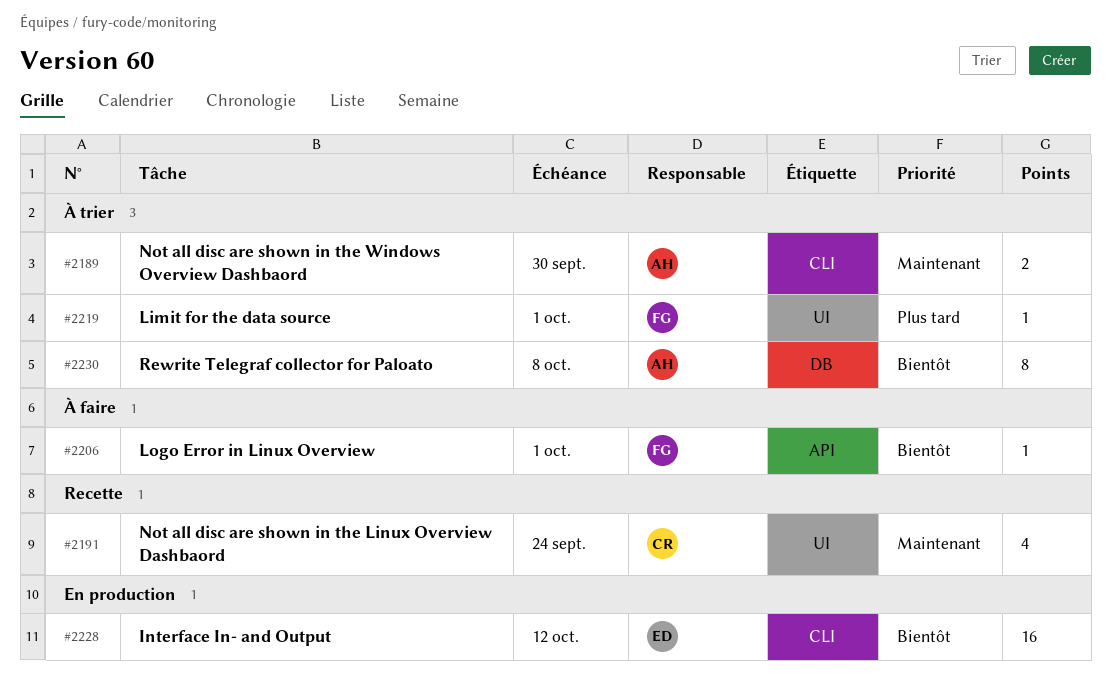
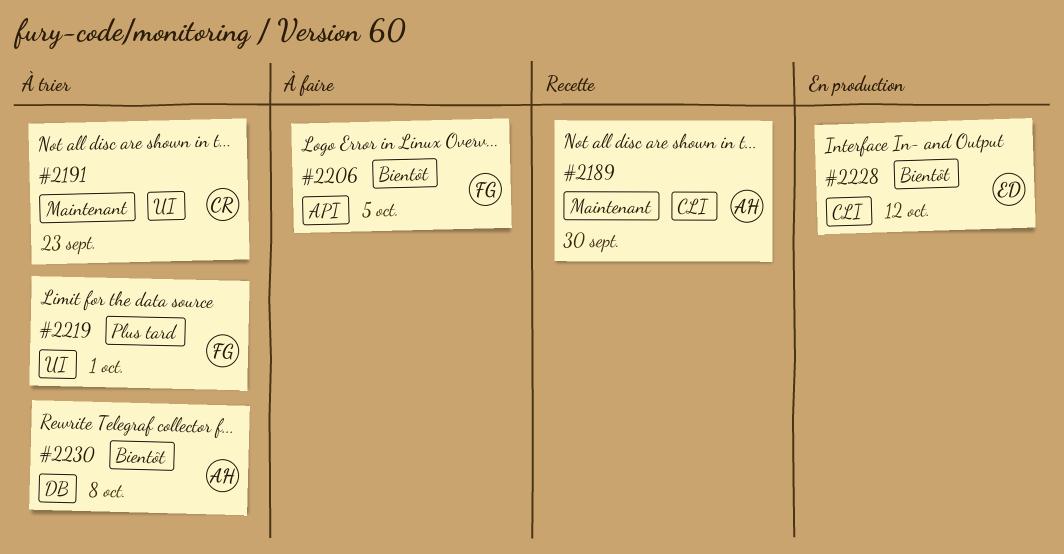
#2189, status: À trier -> Recette
#2191, status: Recette -> À trier
#2191, due: Sep 24 -> Sep 23
#2206, due: Oct 1 -> Oct 5

